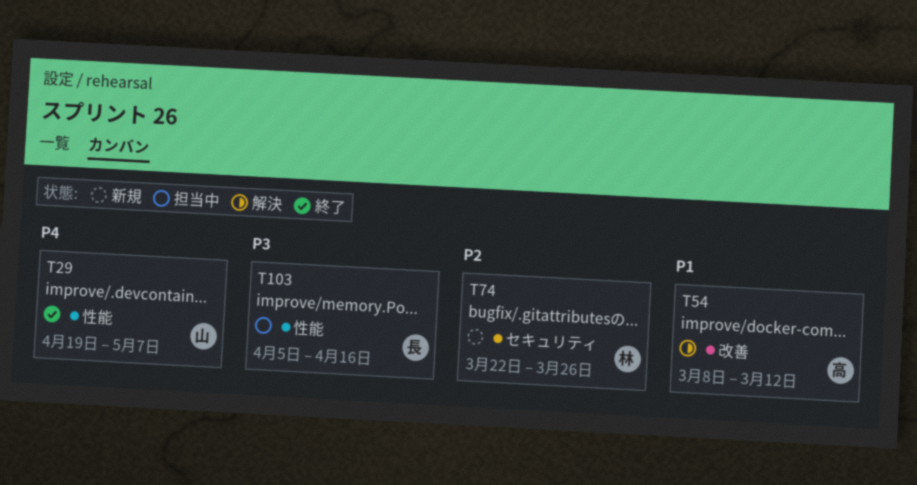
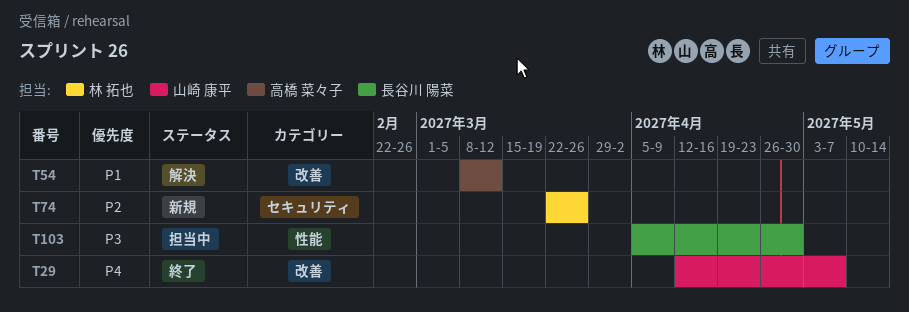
T29, label: 性能 -> 改善
T29, start: Apr 19 -> Apr 12
T103, due: Apr 16 -> Apr 30

